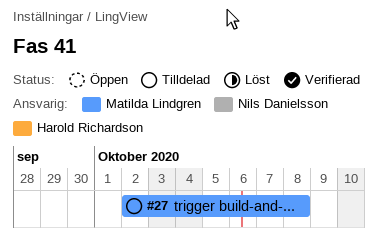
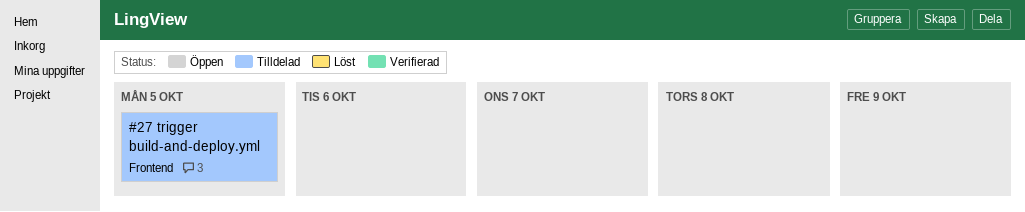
#27, due: Oct 8 -> Oct 5

